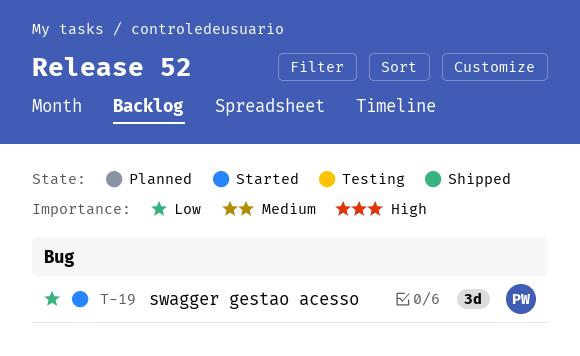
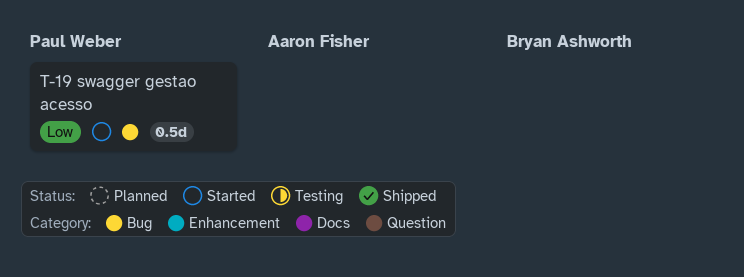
T-19, estimate: 3d -> 0.5d

